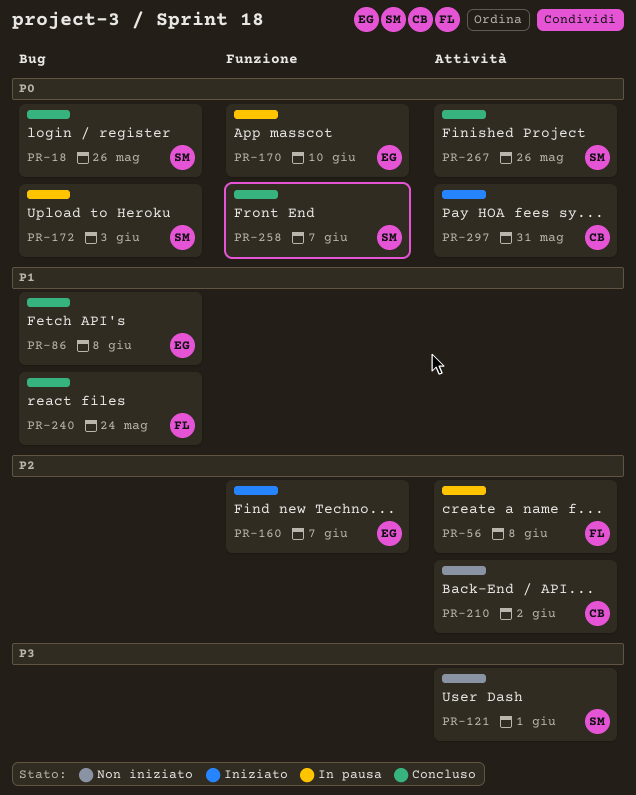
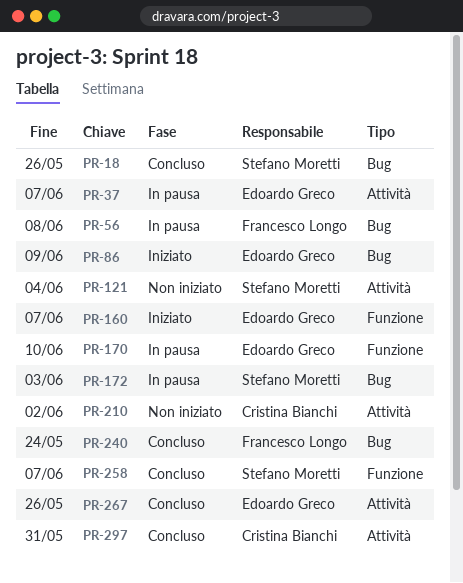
PR-37: none -> present
PR-56, label: Attività -> Bug
PR-86, status: Concluso -> Iniziato
PR-86, due: Jun 8 -> Jun 9
PR-121, due: Jun 1 -> Jun 4
PR-267, owner: Stefano Moretti -> Edoardo Greco
PR-297, status: Iniziato -> Concluso

